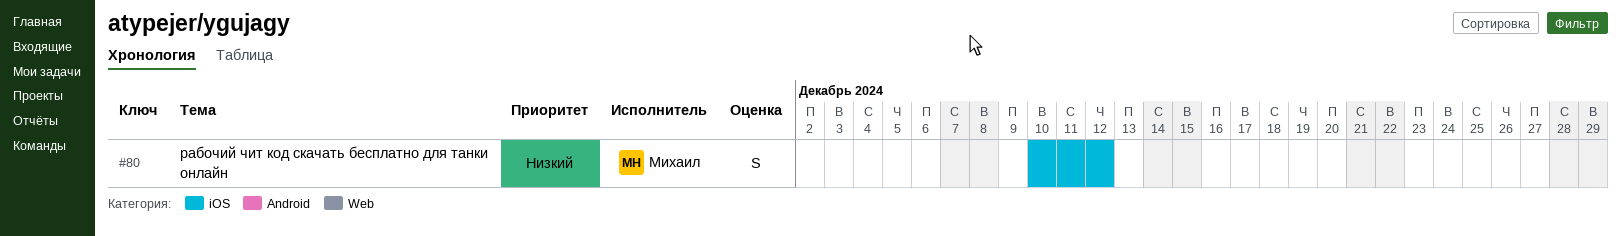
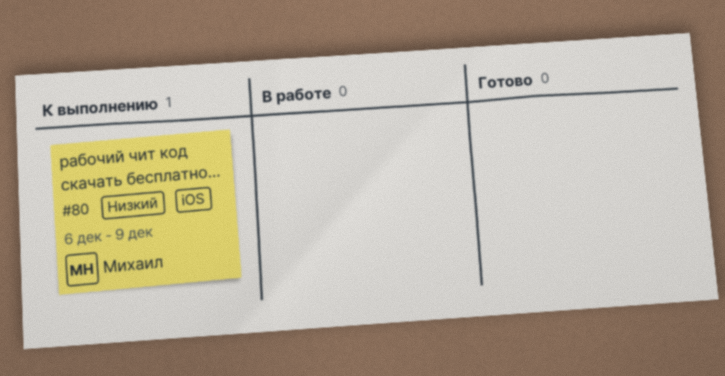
#80, start: Dec 10 -> Dec 6
#80, due: Dec 12 -> Dec 9

